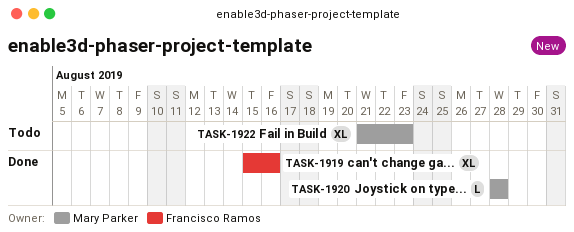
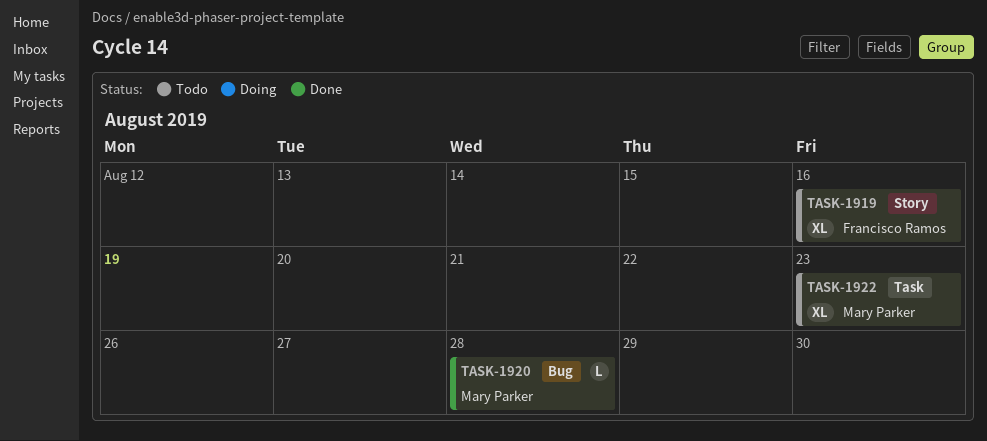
TASK-1919, status: Done -> Todo

